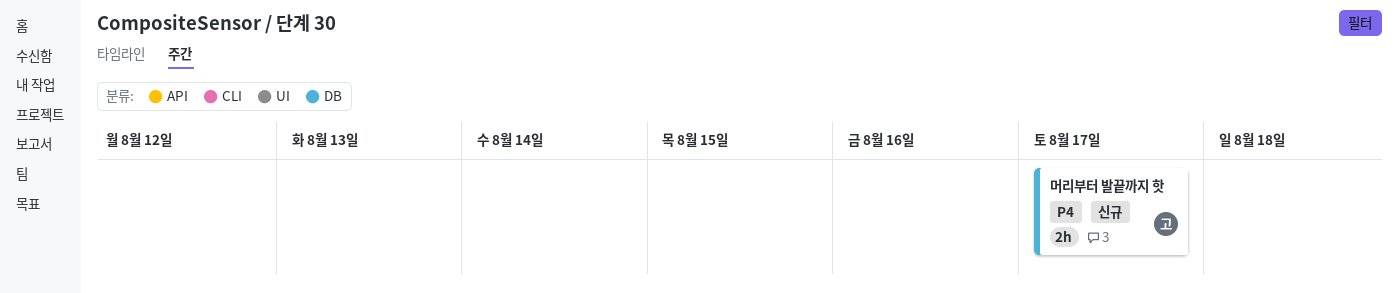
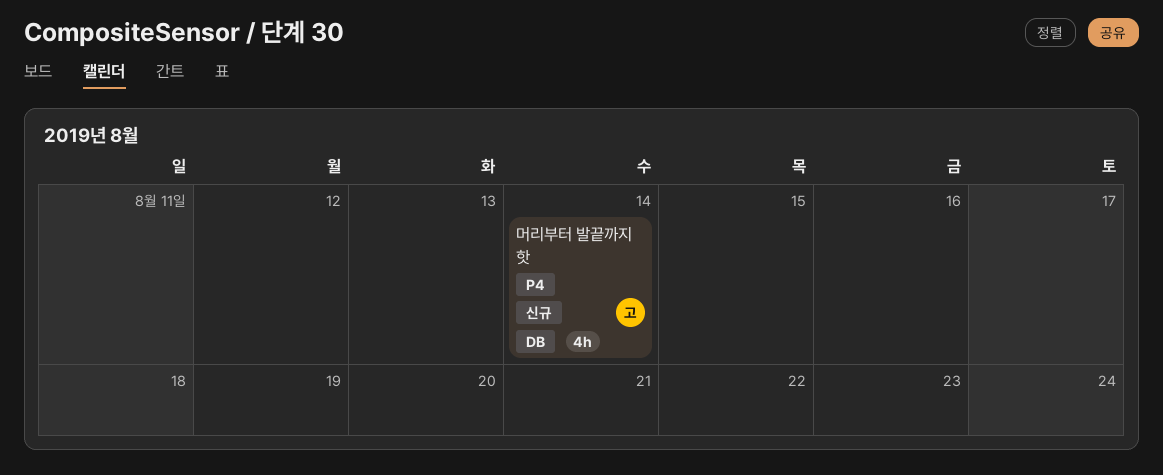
머리부터 발끝까지 핫, estimate: 2h -> 4h
머리부터 발끝까지 핫, due: Aug 17 -> Aug 14

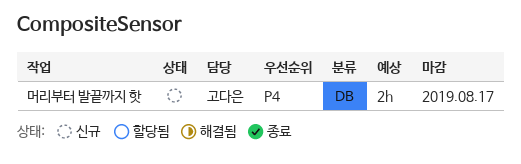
머리부터 발끝까지 핫, estimate: 4h -> 2h
머리부터 발끝까지 핫, due: Aug 14 -> Aug 17

